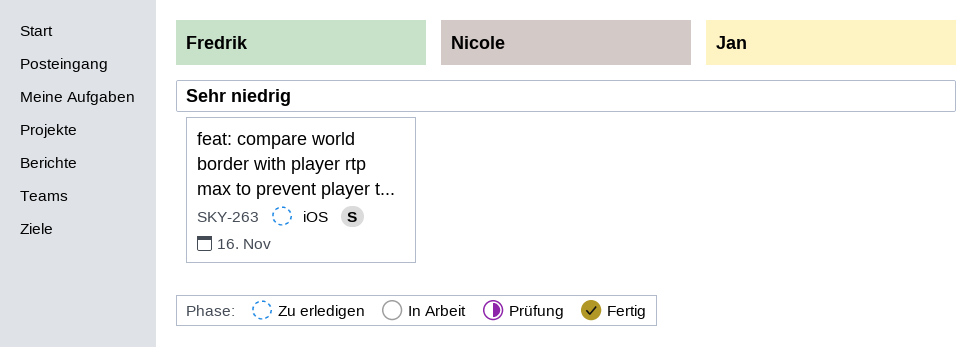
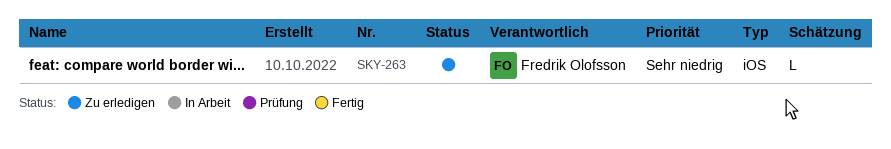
SKY-263, estimate: S -> L

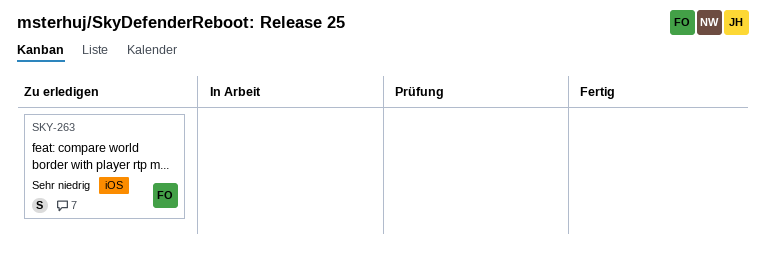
SKY-263, estimate: L -> S

